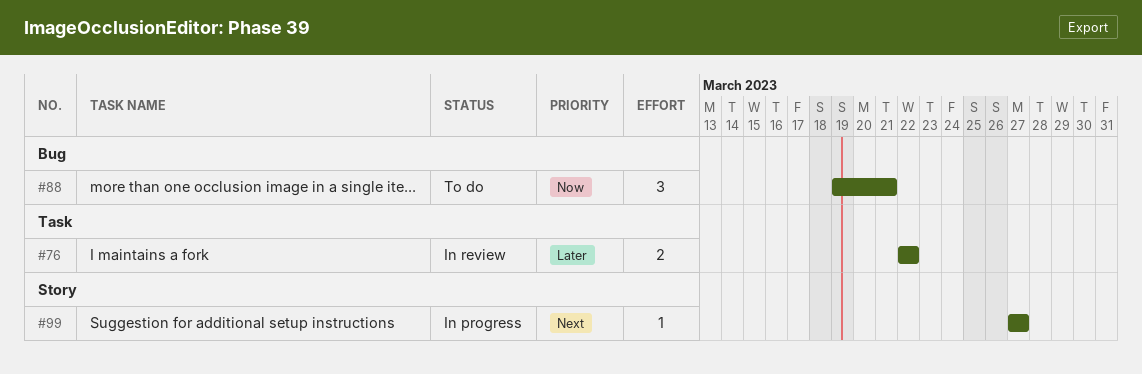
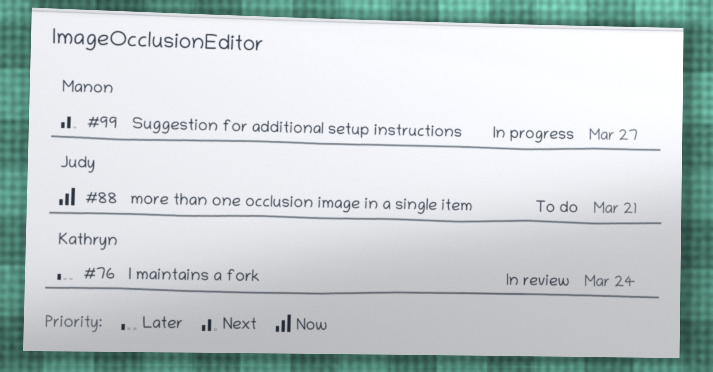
#76, due: Mar 22 -> Mar 24

